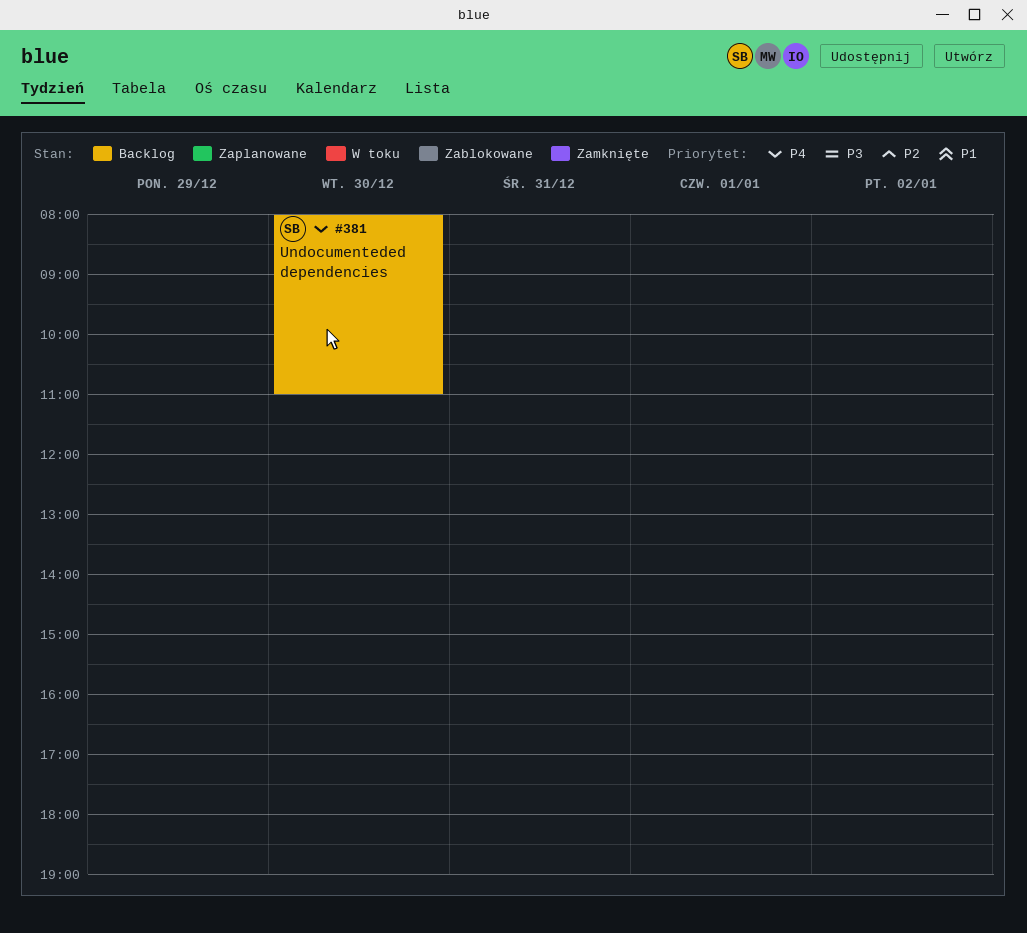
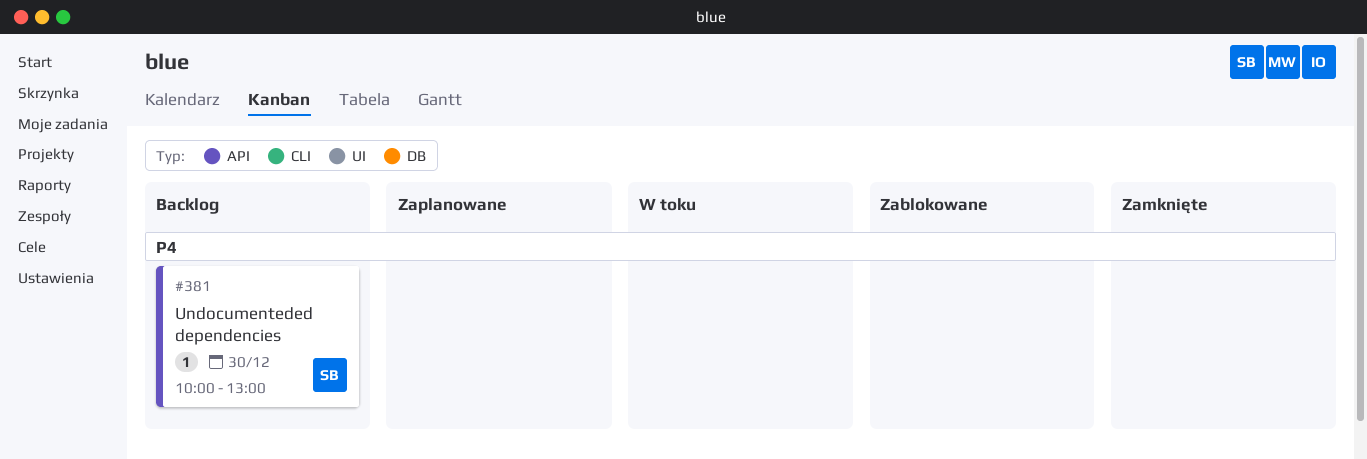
#381, begins: 08:00 -> 10:00
#381, ends: 11:00 -> 13:00

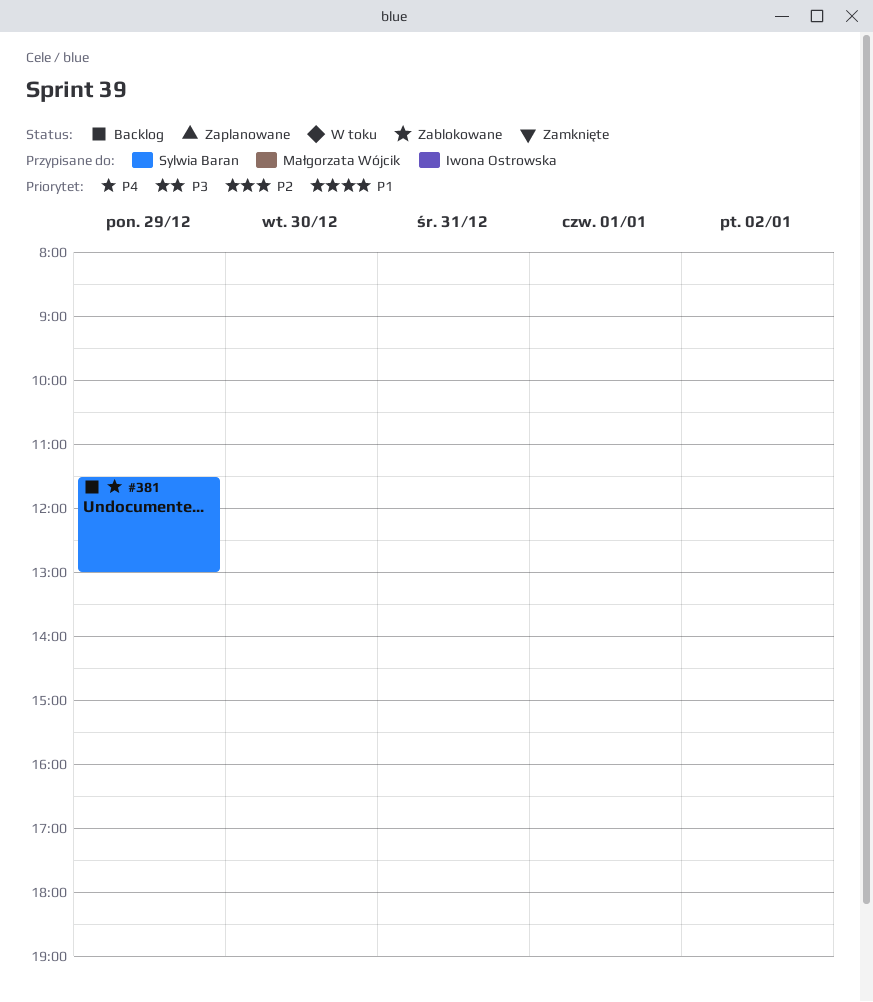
#381, day: Dec 30 -> Dec 29
#381, begins: 10:00 -> 11:30

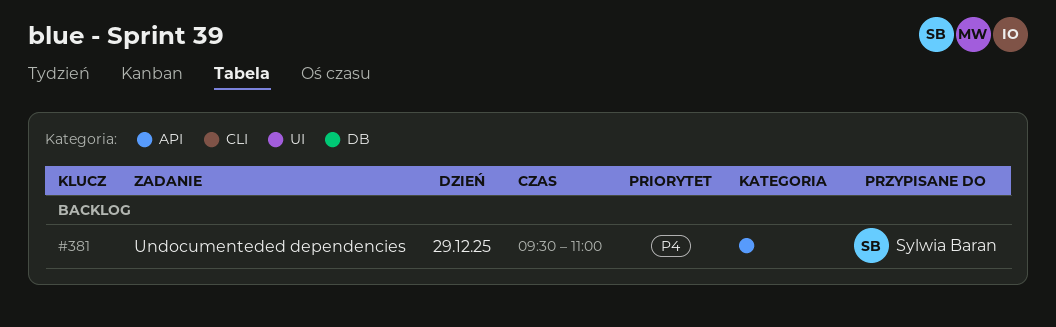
#381, begins: 11:30 -> 09:30
#381, ends: 13:00 -> 11:00

